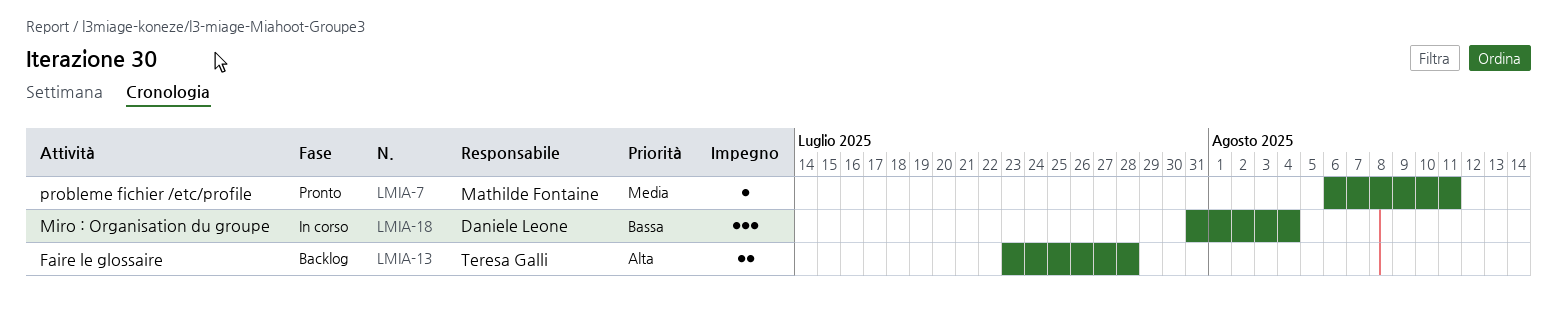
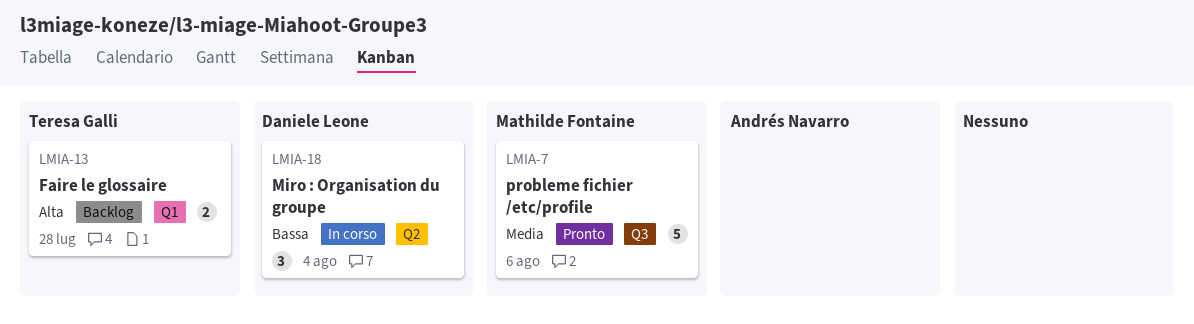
LMIA-7, estimate: 1 -> 5
LMIA-7, due: Aug 11 -> Aug 6

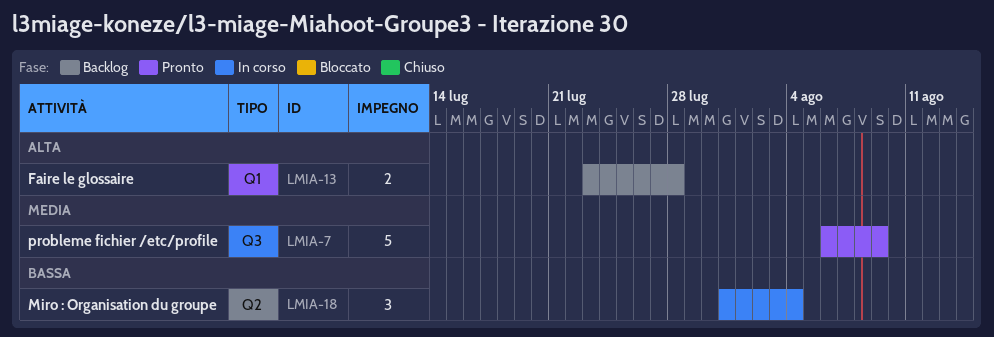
LMIA-7, due: Aug 6 -> Aug 9

